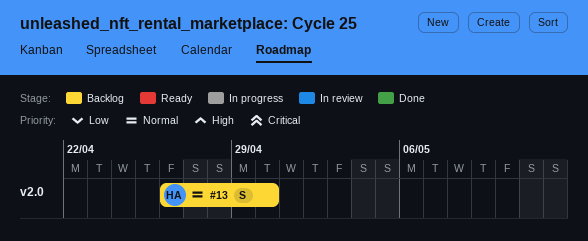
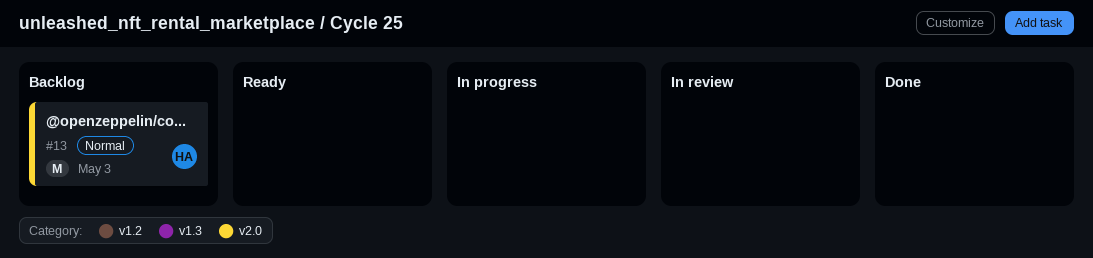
#13, estimate: S -> M
#13, due: Apr 30 -> May 3

